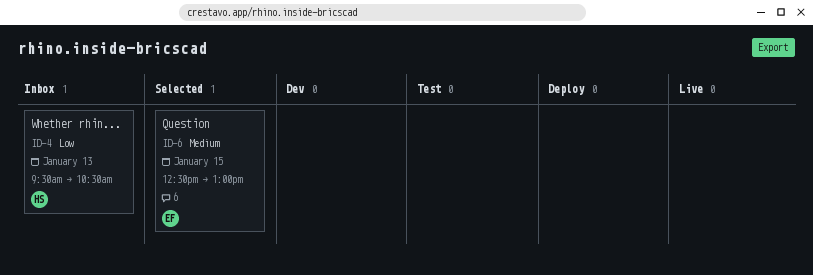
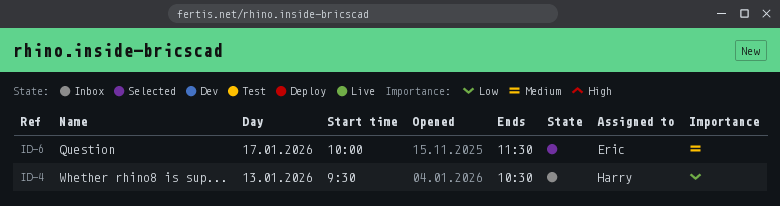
ID-6, day: Jan 15 -> Jan 17
ID-6, begins: 12:30 -> 10:00
ID-6, ends: 13:00 -> 11:30

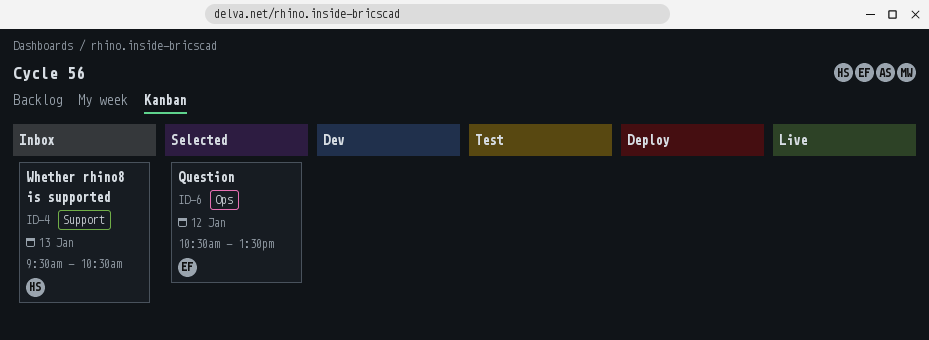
ID-6, day: Jan 17 -> Jan 12
ID-6, begins: 10:00 -> 10:30
ID-6, ends: 11:30 -> 13:30

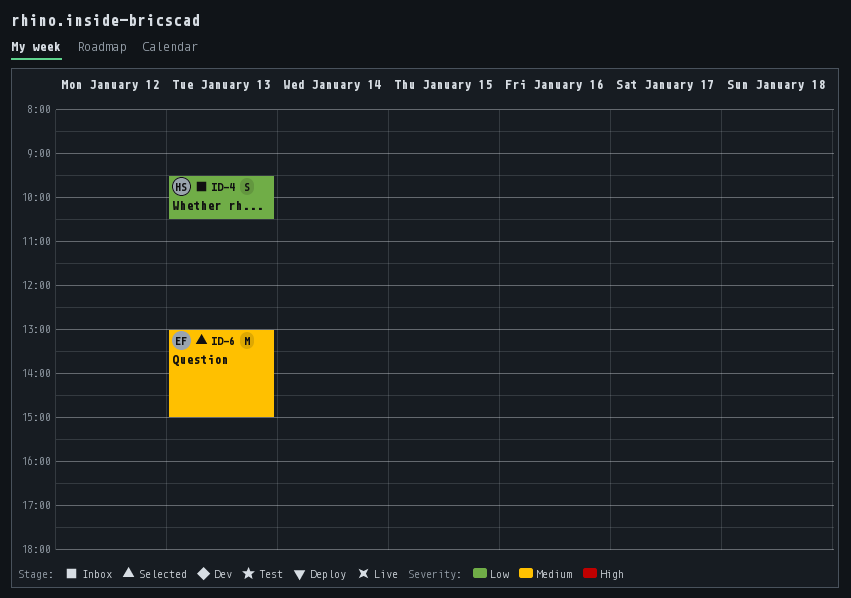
ID-6, day: Jan 12 -> Jan 13
ID-6, begins: 10:30 -> 13:00
ID-6, ends: 13:30 -> 15:00

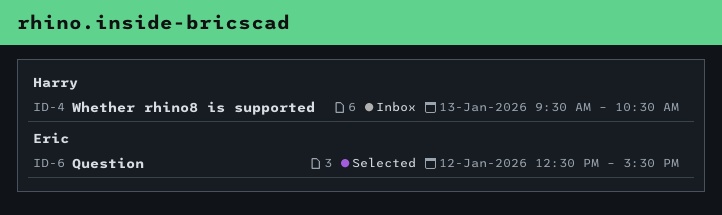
ID-6, day: Jan 13 -> Jan 12
ID-6, begins: 13:00 -> 12:30
ID-6, ends: 15:00 -> 15:30

